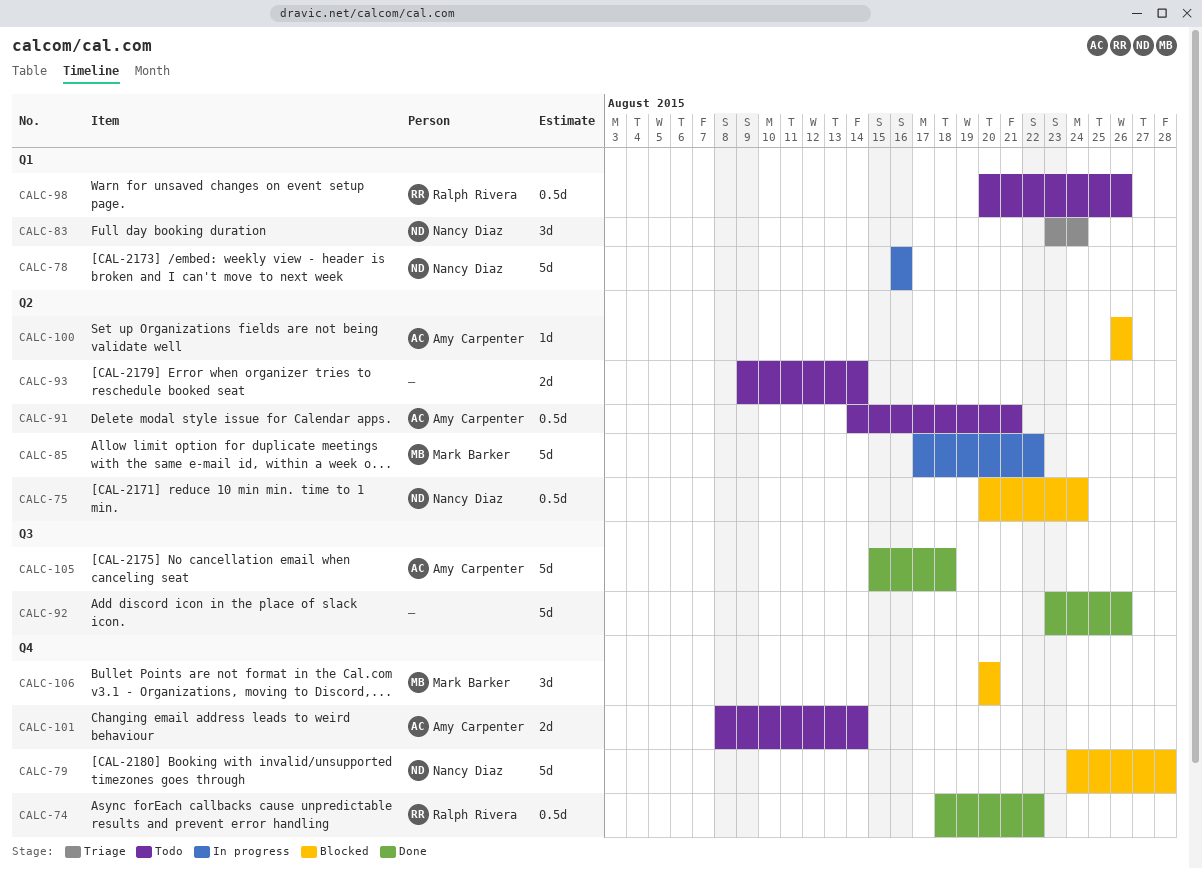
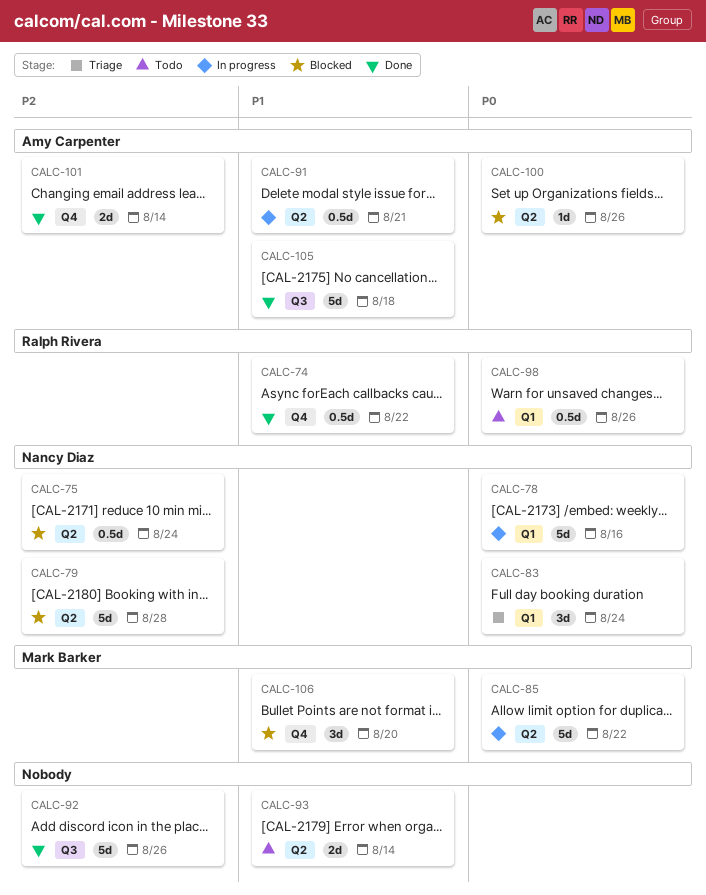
CALC-79, label: Q4 -> Q2
CALC-91, status: Todo -> In progress
CALC-101, status: Todo -> Done

